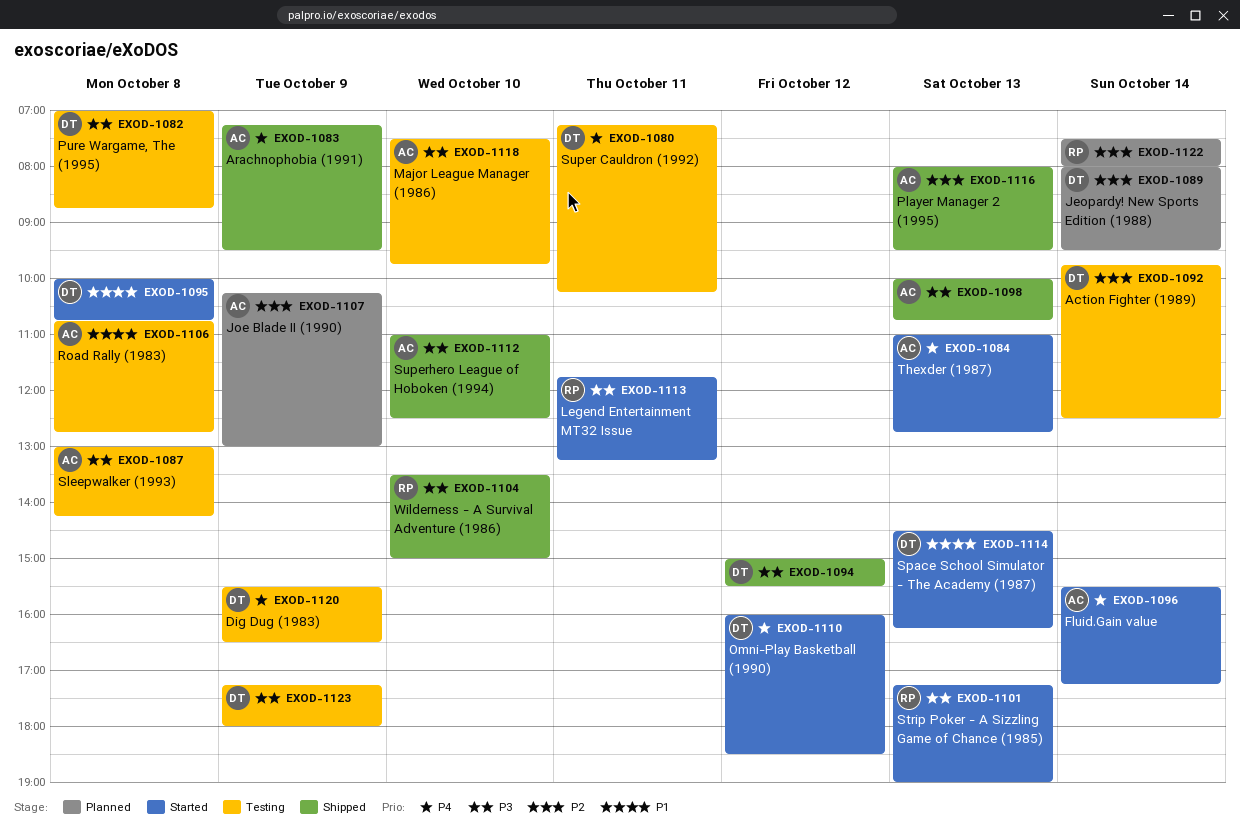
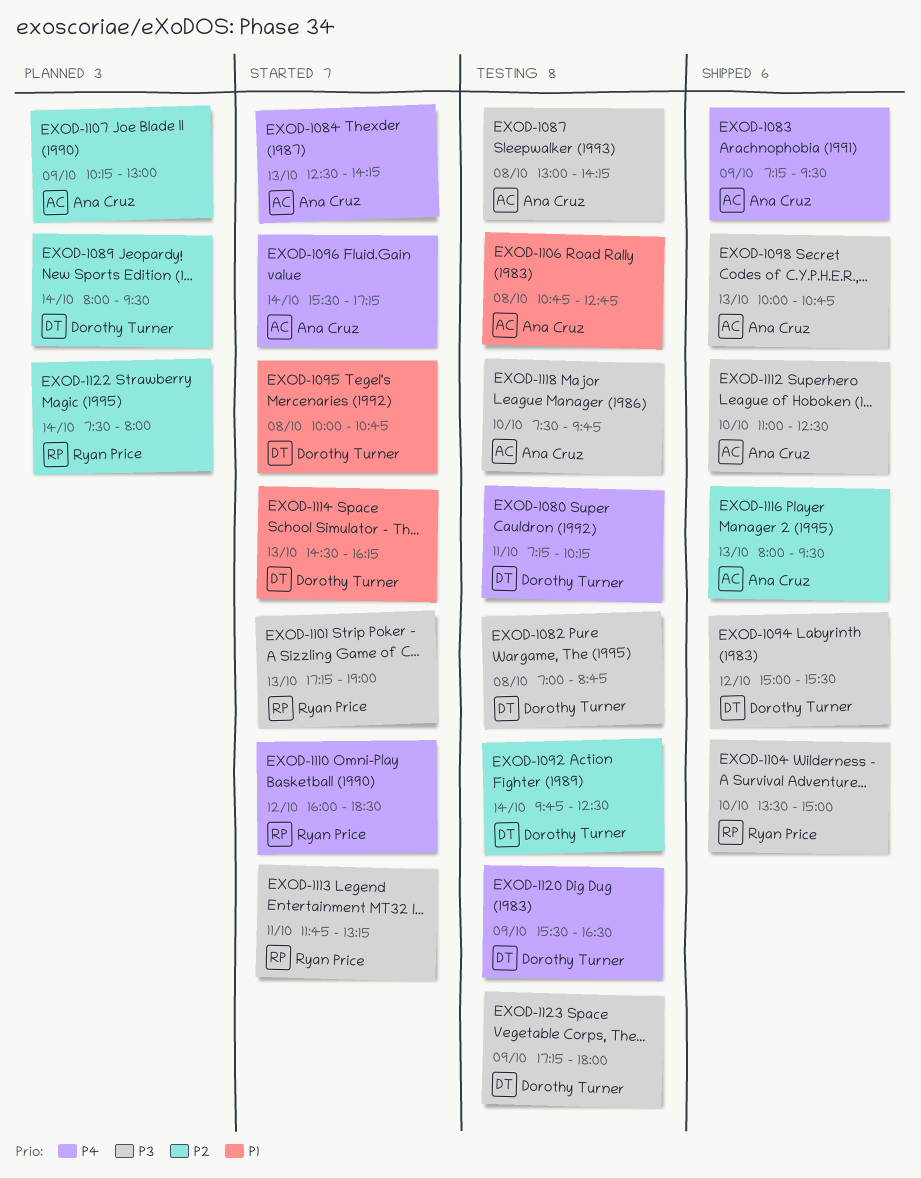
EXOD-1084, begins: 11:00 -> 12:30
EXOD-1084, ends: 12:45 -> 14:15
EXOD-1110, owner: Dorothy Turner -> Ryan Price

